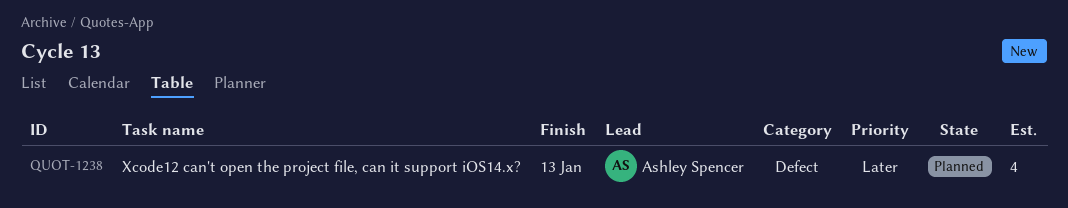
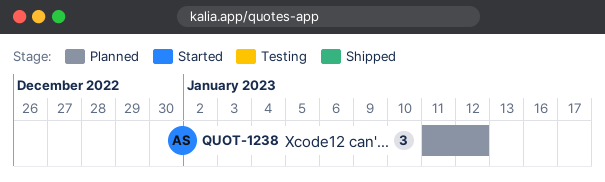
QUOT-1238, estimate: 4 -> 3
QUOT-1238, due: Jan 13 -> Jan 12

